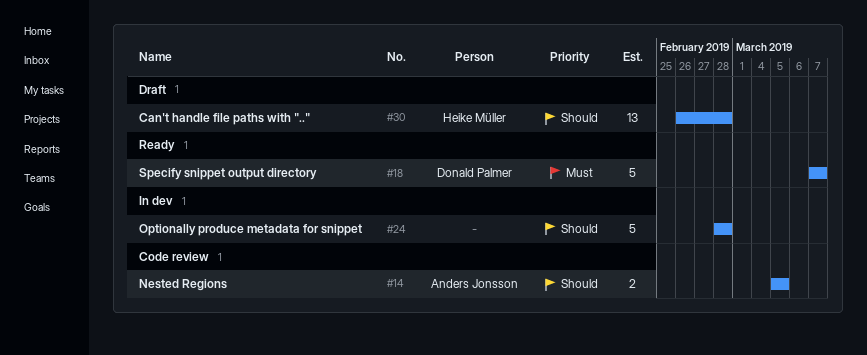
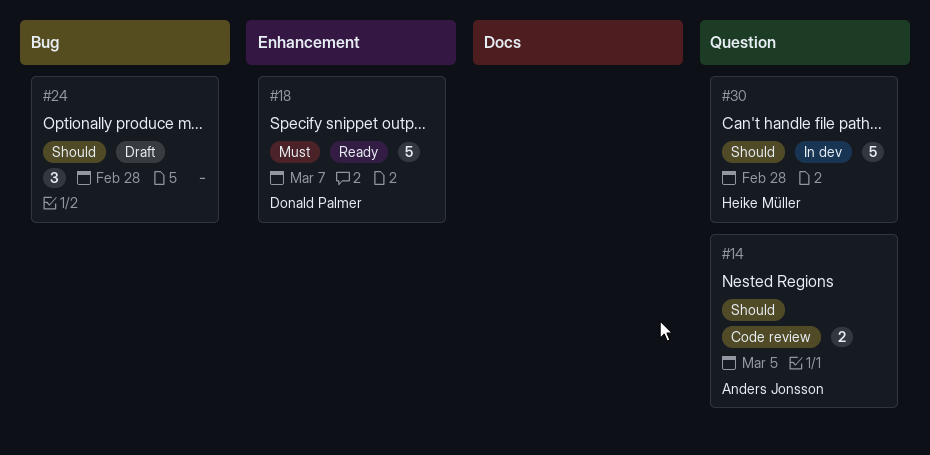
#24, status: In dev -> Draft
#24, estimate: 5 -> 3
#30, status: Draft -> In dev
#30, estimate: 13 -> 5

